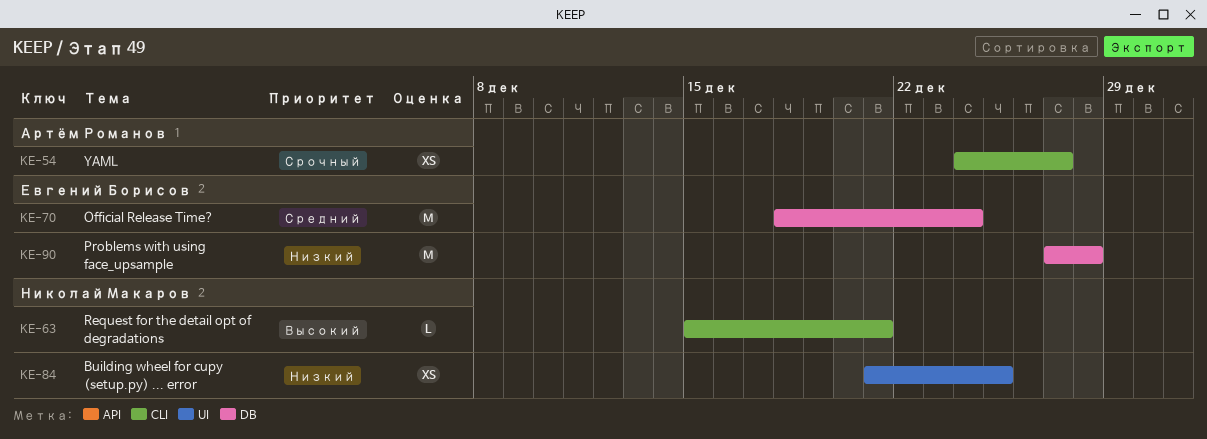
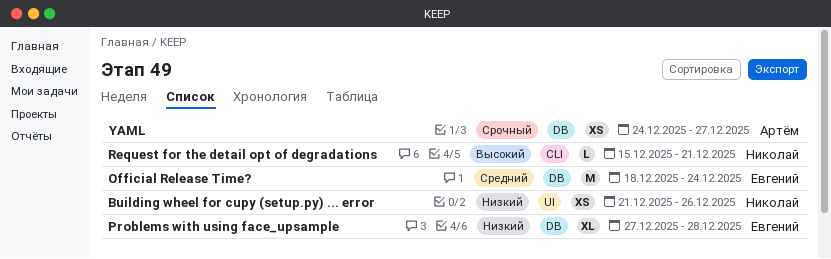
Building wheel for cupy (setup.py) ... error, due: Dec 25 -> Dec 26
Problems with using face_upsample, estimate: M -> XL
YAML, label: CLI -> DB

